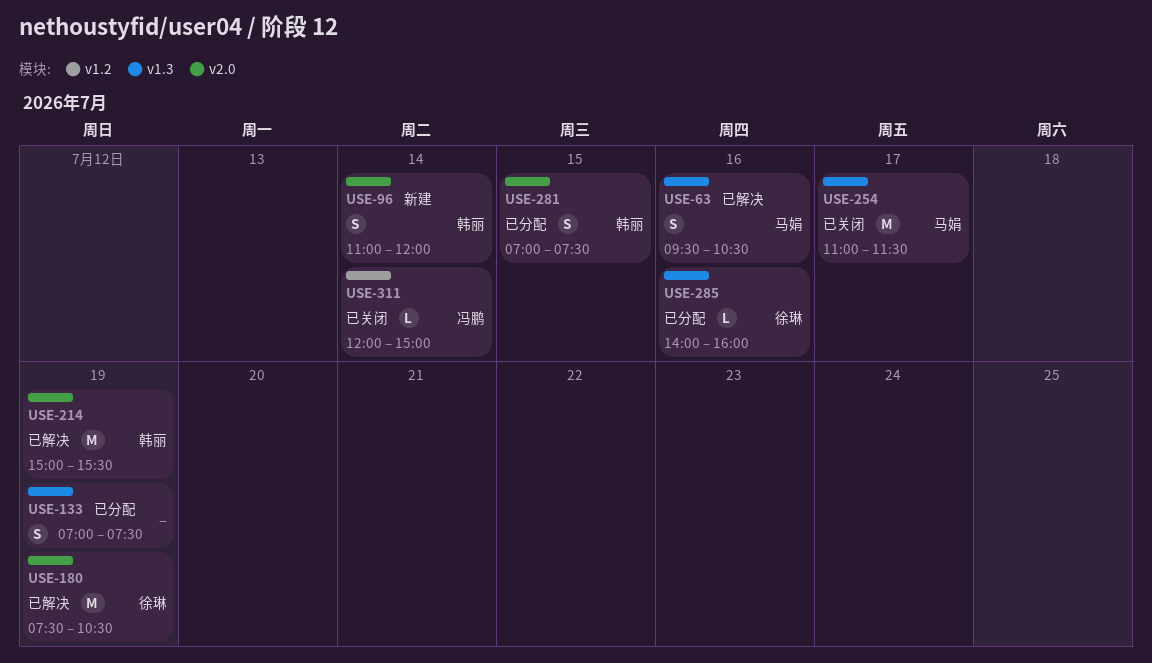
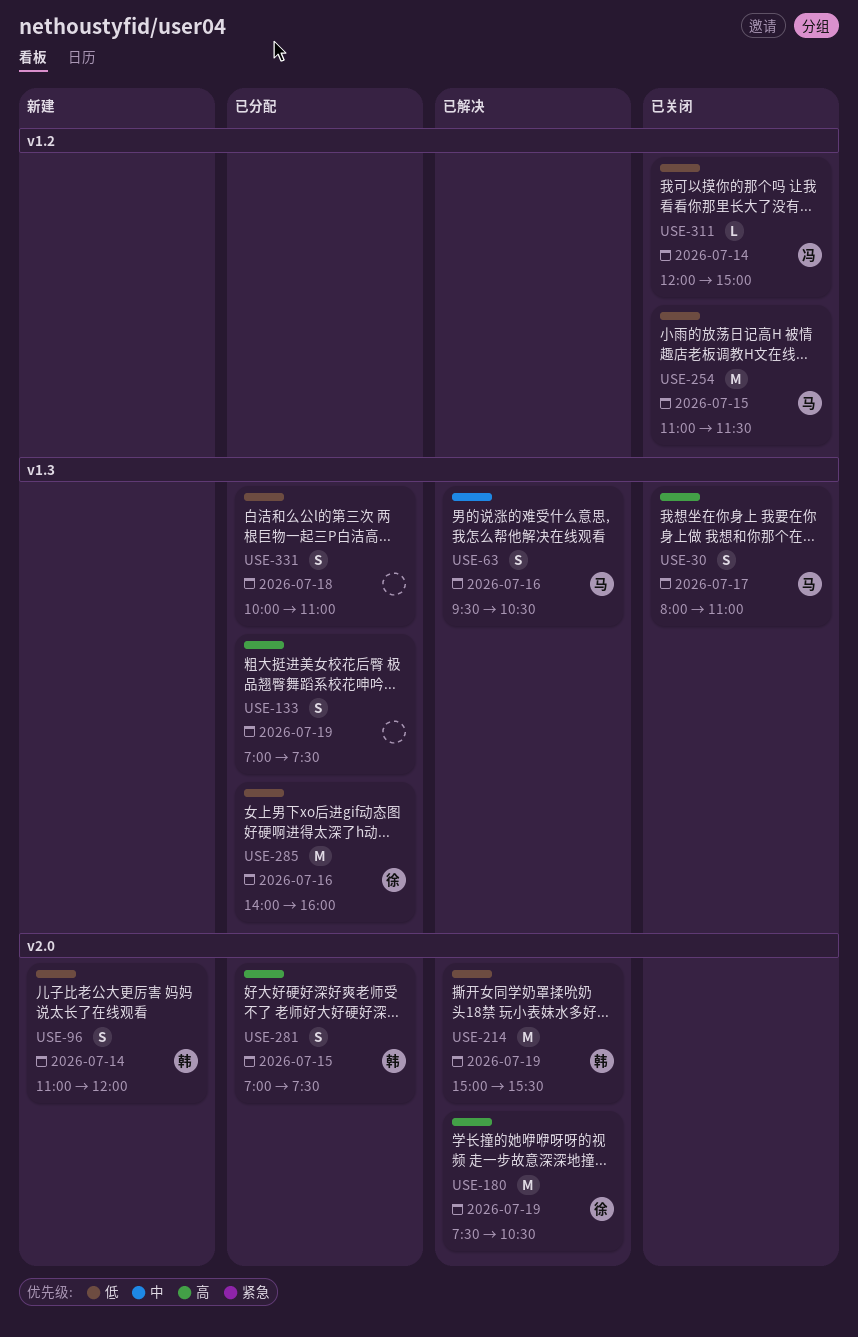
USE-30: none -> present
USE-254, label: v1.3 -> v1.2
USE-254, day: Jul 17 -> Jul 15
USE-285, estimate: L -> M
USE-331: none -> present

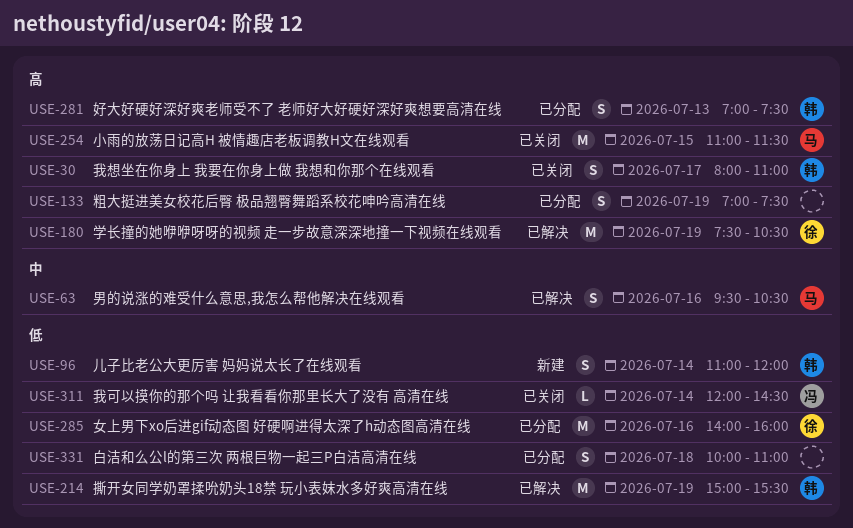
USE-30, owner: 马 -> 韩
USE-254, priority: 低 -> 高
USE-281, day: Jul 15 -> Jul 13
USE-311, ends: 15:00 -> 14:30

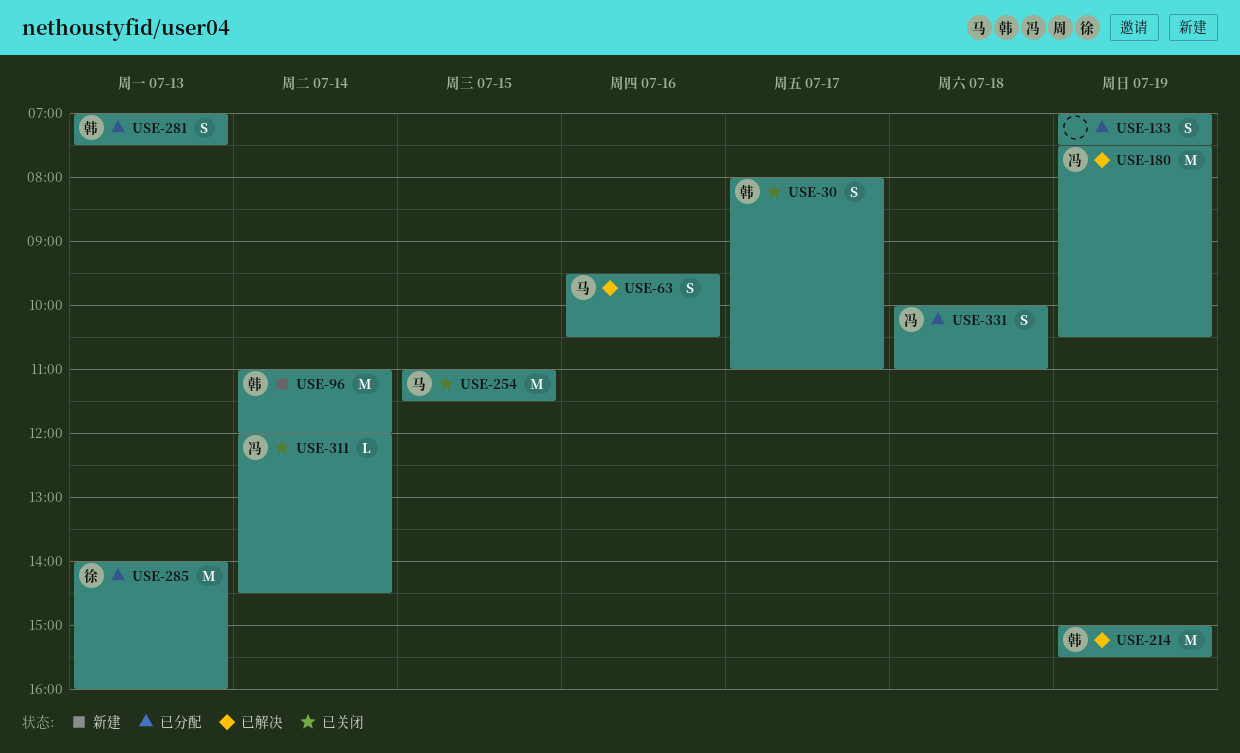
USE-96, estimate: S -> M
USE-180, owner: 徐 -> 冯
USE-285, day: Jul 16 -> Jul 13
USE-331, owner: none -> 冯

